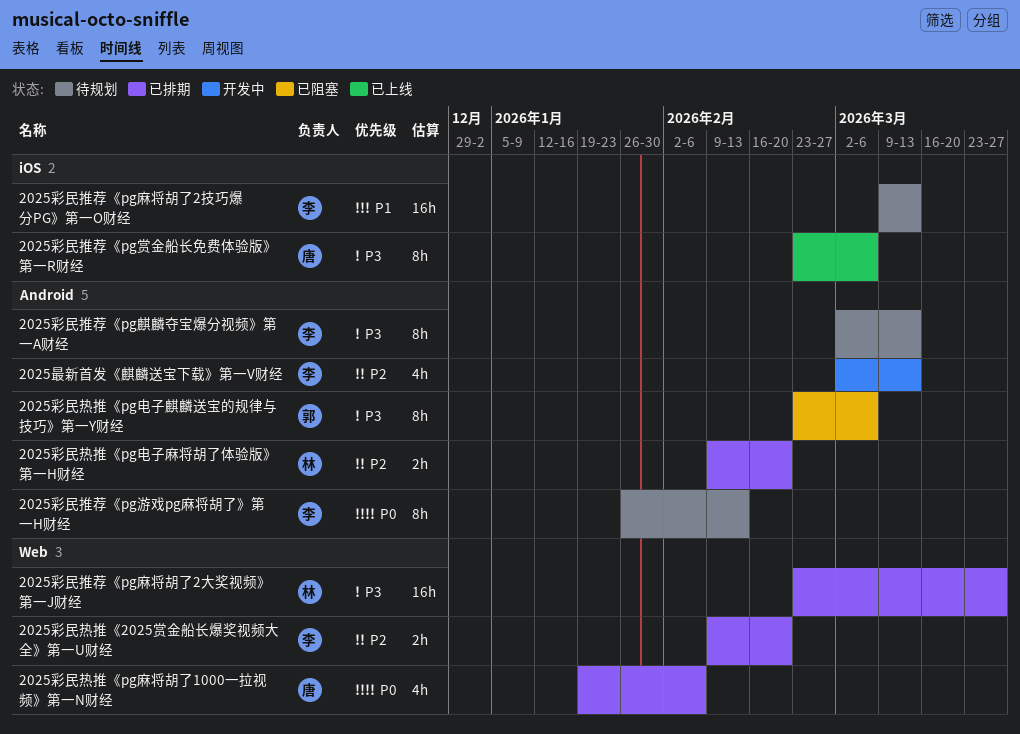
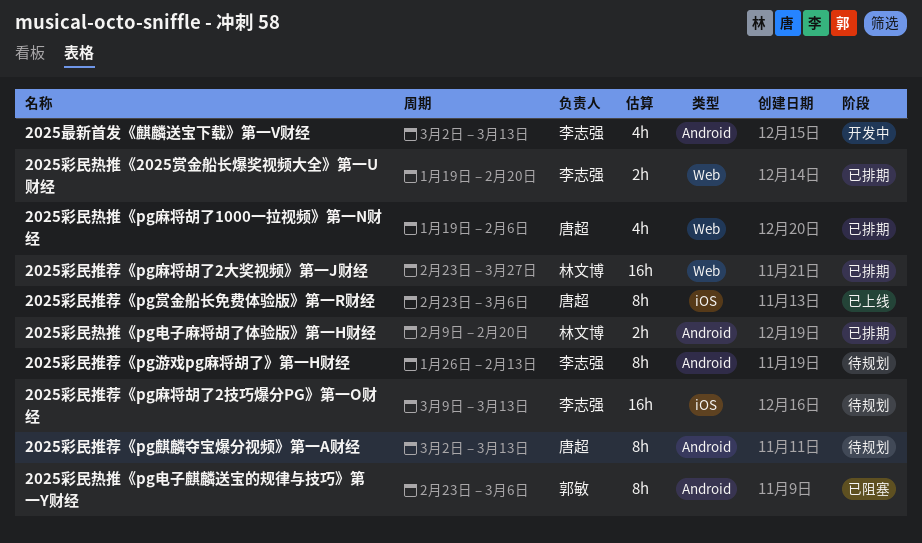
2025彩民推荐《pg麒麟夺宝爆分视频》第一A财经, owner: 李志强 -> 唐超
2025彩民热推《2025赏金船长爆奖视频大全》第一U财经, start: Feb 9 -> Jan 19

